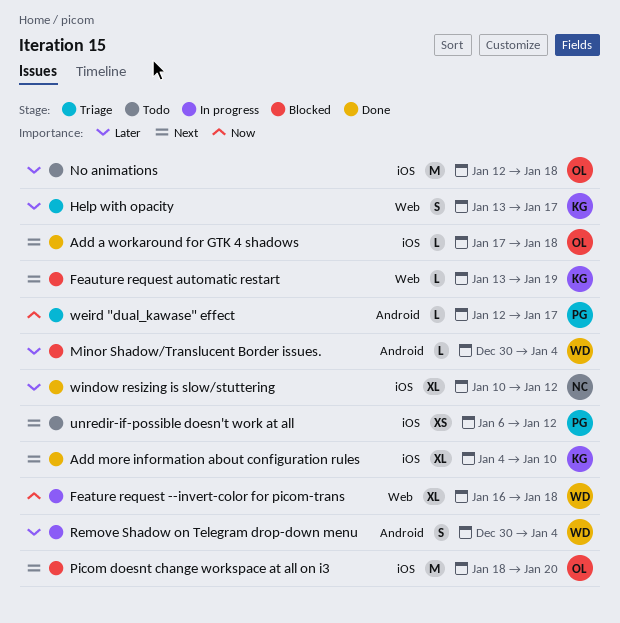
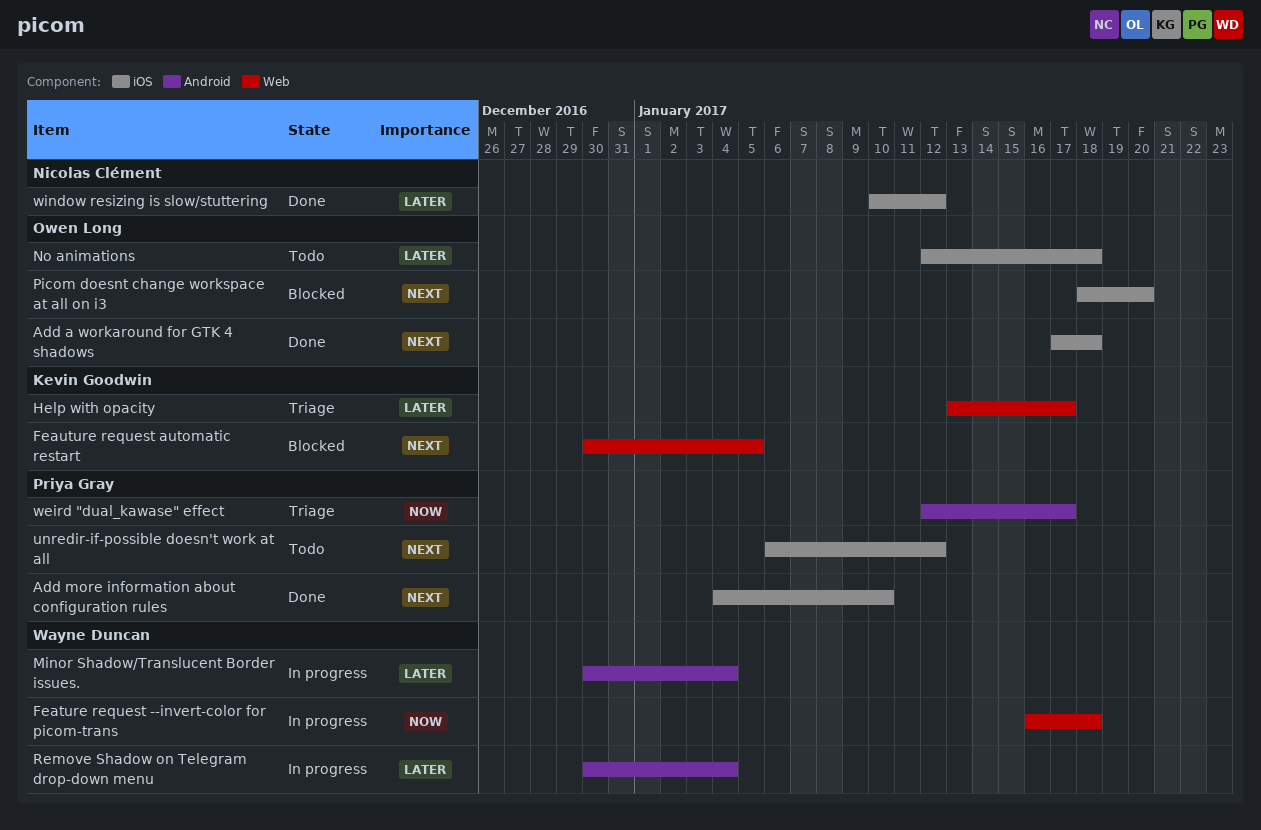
Add more information about configuration rules, owner: Kevin Goodwin -> Priya Gray
Feauture request automatic restart, start: Jan 13 -> Dec 30
Feauture request automatic restart, due: Jan 19 -> Jan 5
Minor Shadow/Translucent Border issues., status: Blocked -> In progress

